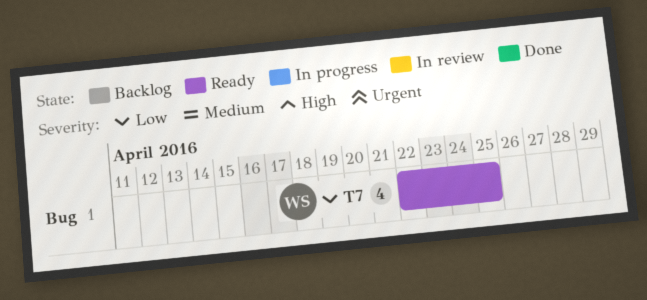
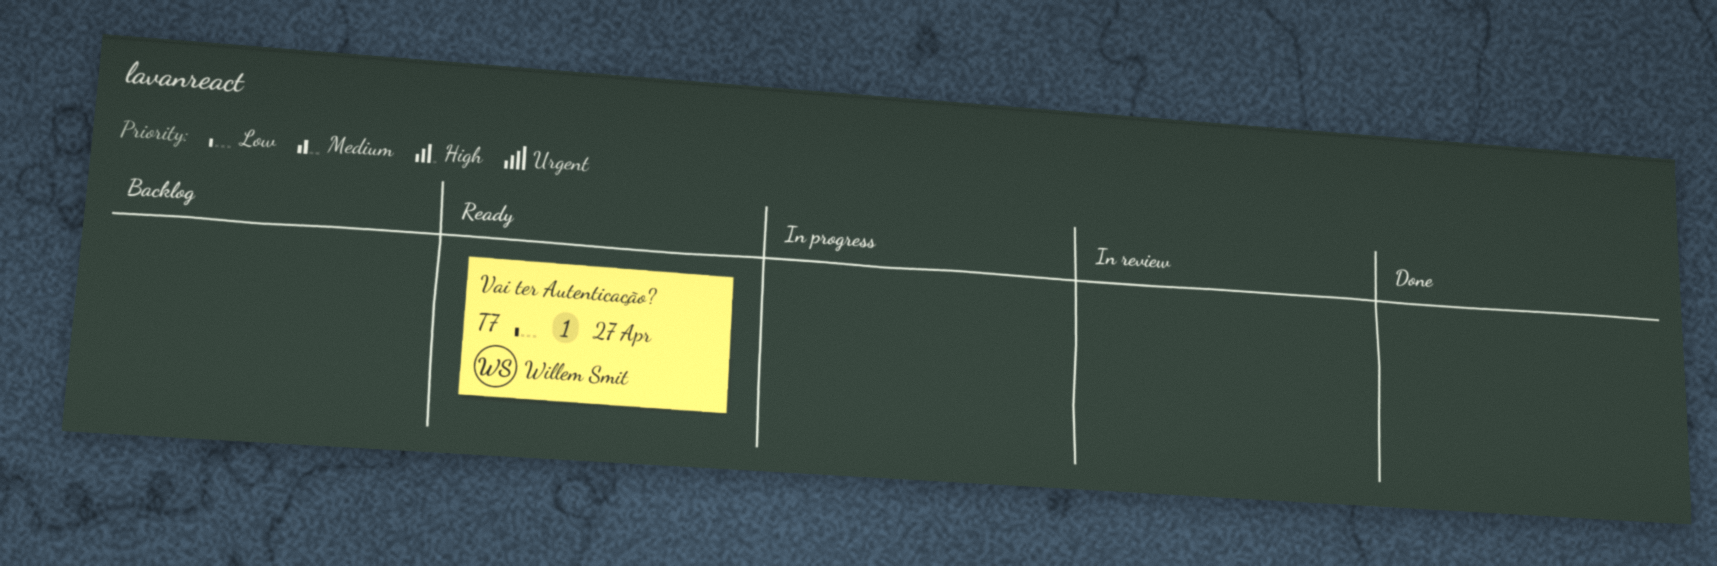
T7, estimate: 4 -> 1
T7, due: Apr 25 -> Apr 27

